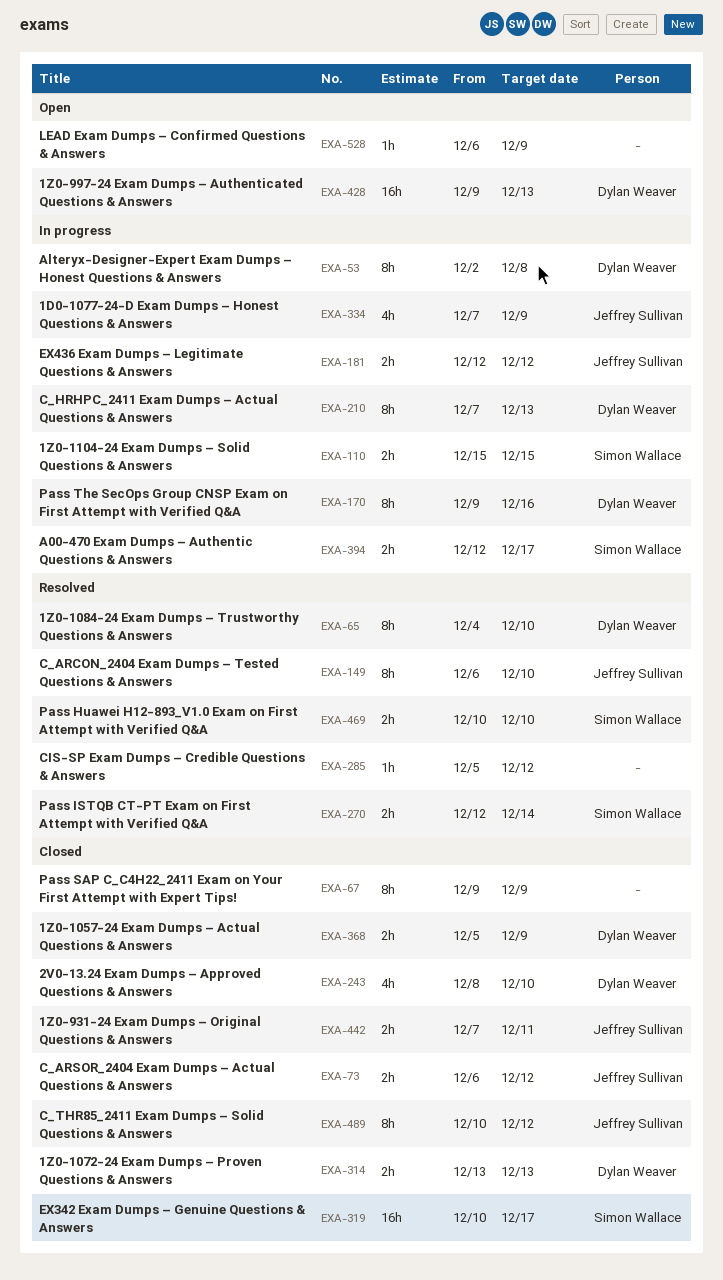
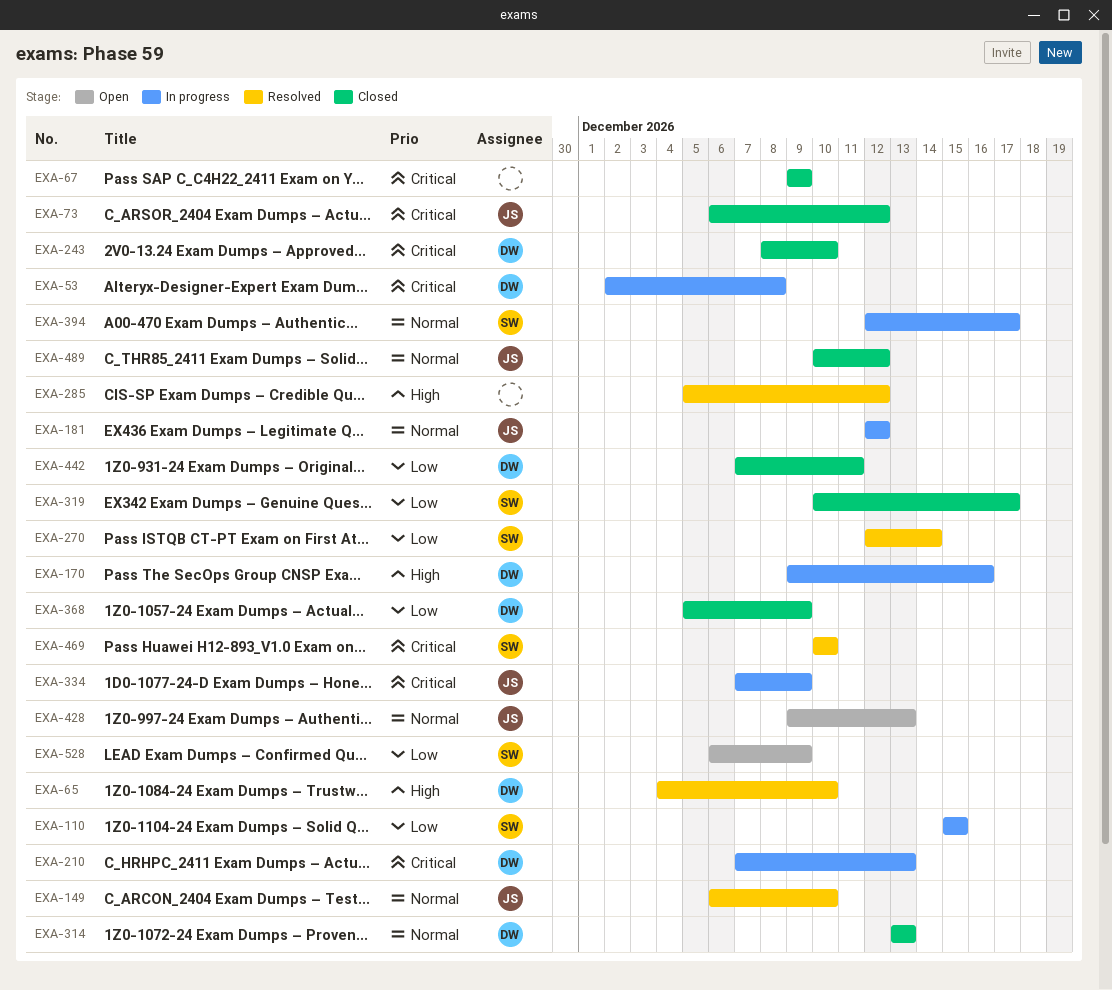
EXA-428, owner: Dylan Weaver -> Jeffrey Sullivan
EXA-442, owner: Jeffrey Sullivan -> Dylan Weaver
EXA-528, owner: none -> Simon Wallace

